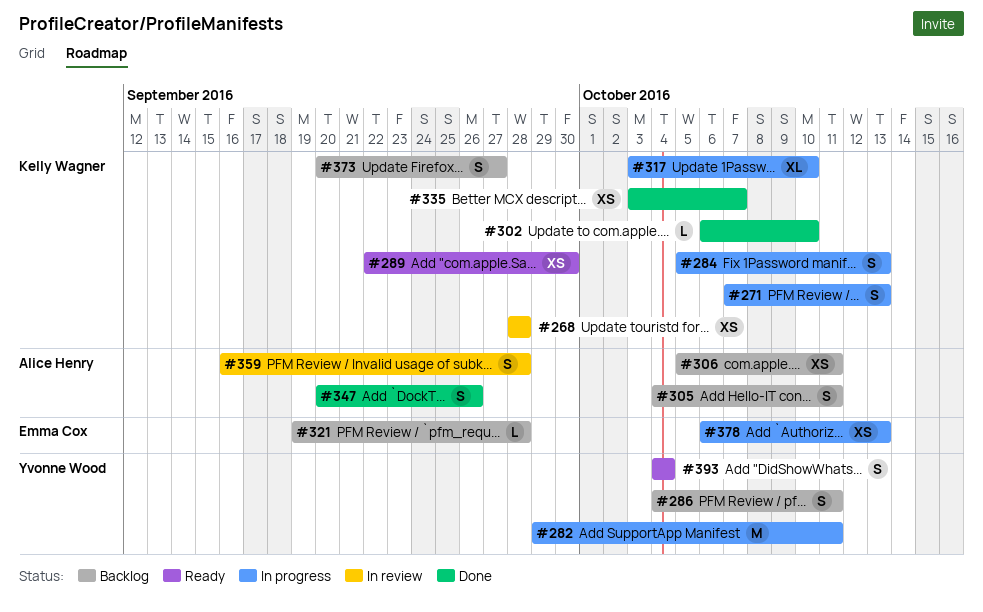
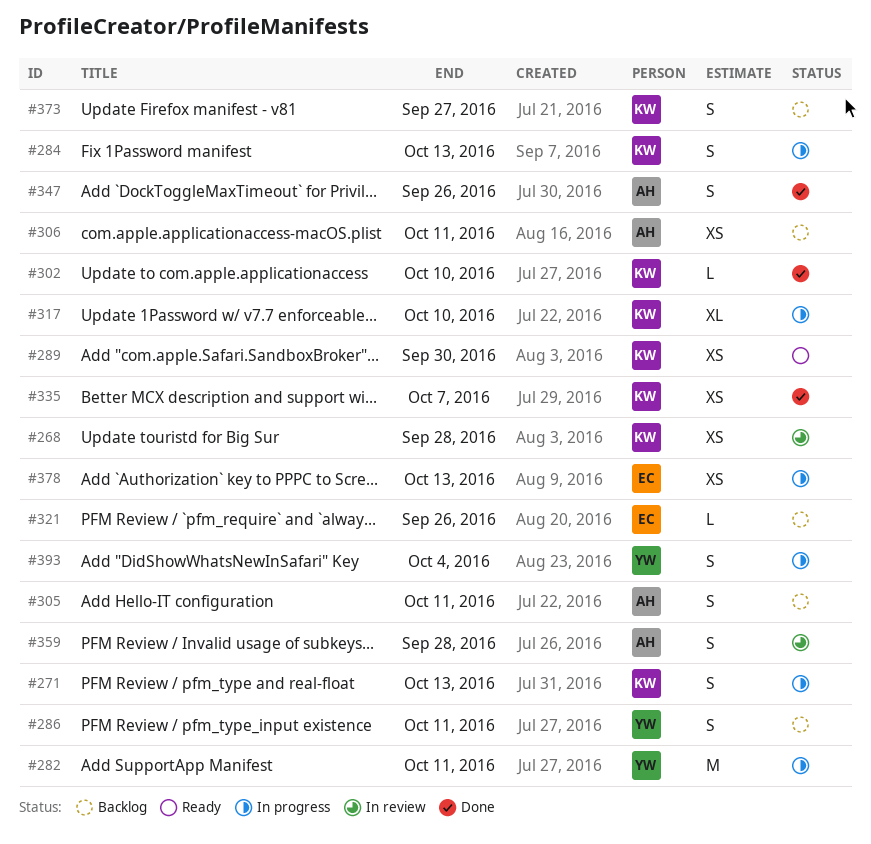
#321, due: Sep 28 -> Sep 26
#393, status: Ready -> In progress

